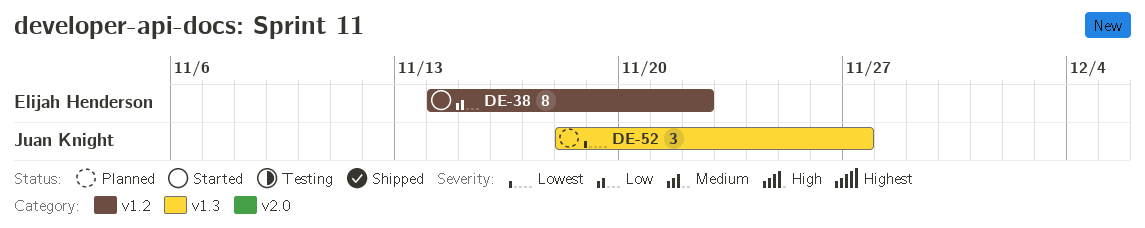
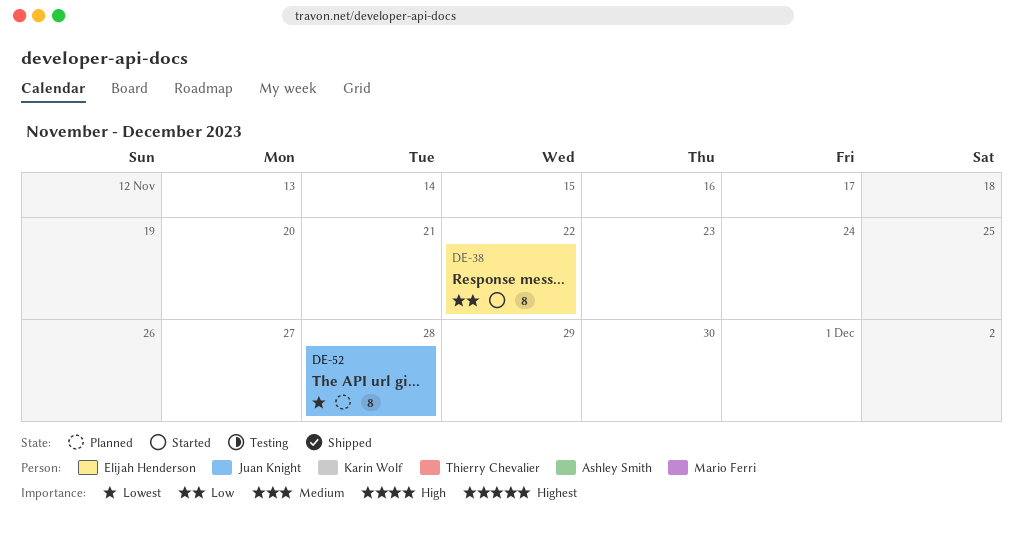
DE-52, estimate: 3 -> 8
DE-52, due: Nov 27 -> Nov 28

